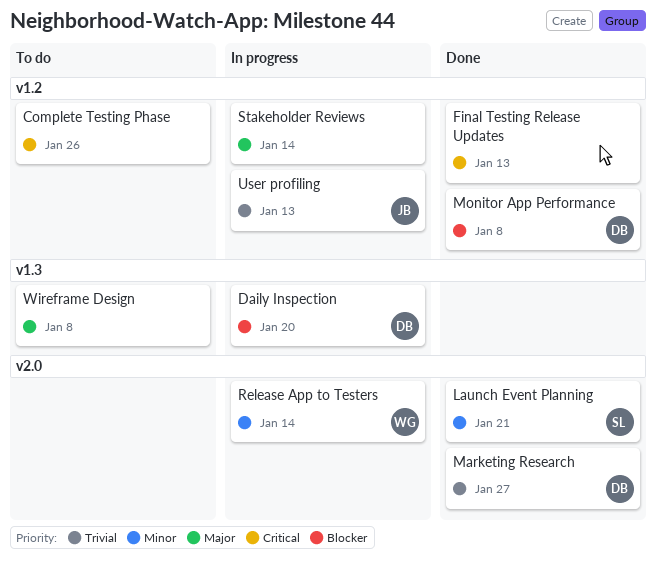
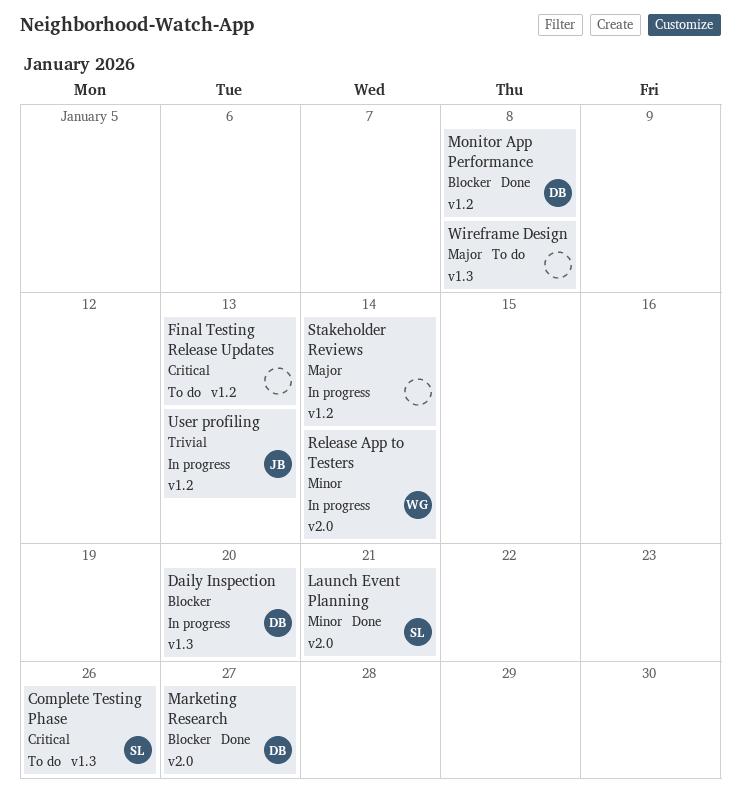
Complete Testing Phase, owner: none -> SL
Complete Testing Phase, label: v1.2 -> v1.3
Final Testing Release Updates, status: Done -> To do
Marketing Research, priority: Trivial -> Blocker

